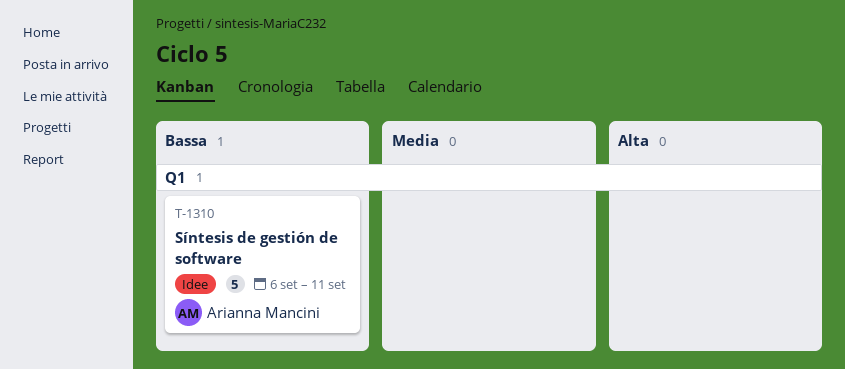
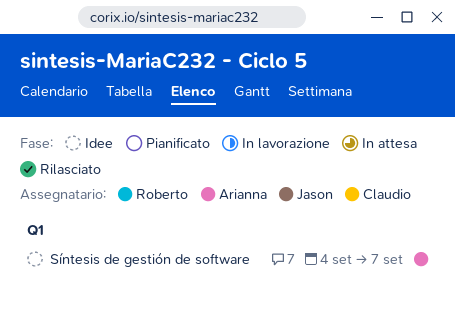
Síntesis de gestión de software, start: Sep 6 -> Sep 4
Síntesis de gestión de software, due: Sep 11 -> Sep 7

